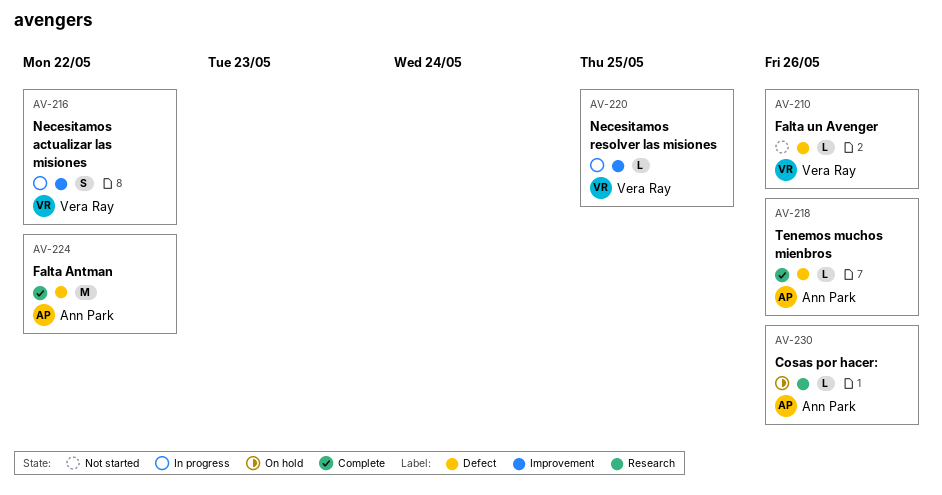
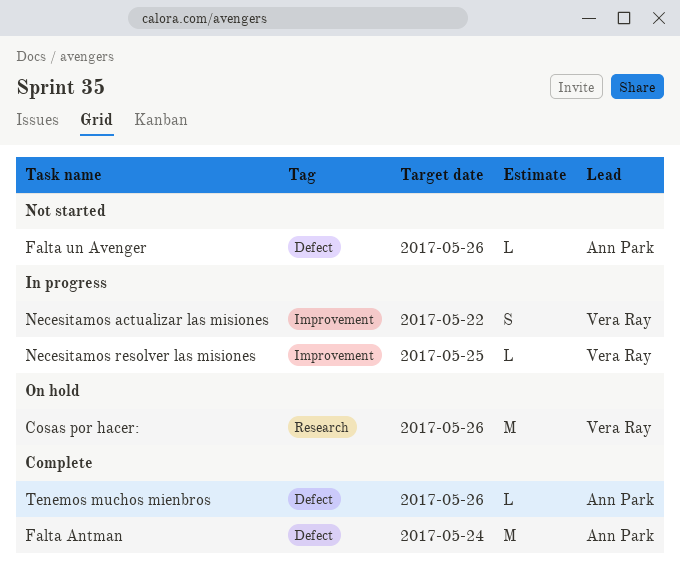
Cosas por hacer:, owner: Ann Park -> Vera Ray
Cosas por hacer:, estimate: L -> M
Falta Antman, due: May 22 -> May 24
Falta un Avenger, owner: Vera Ray -> Ann Park

